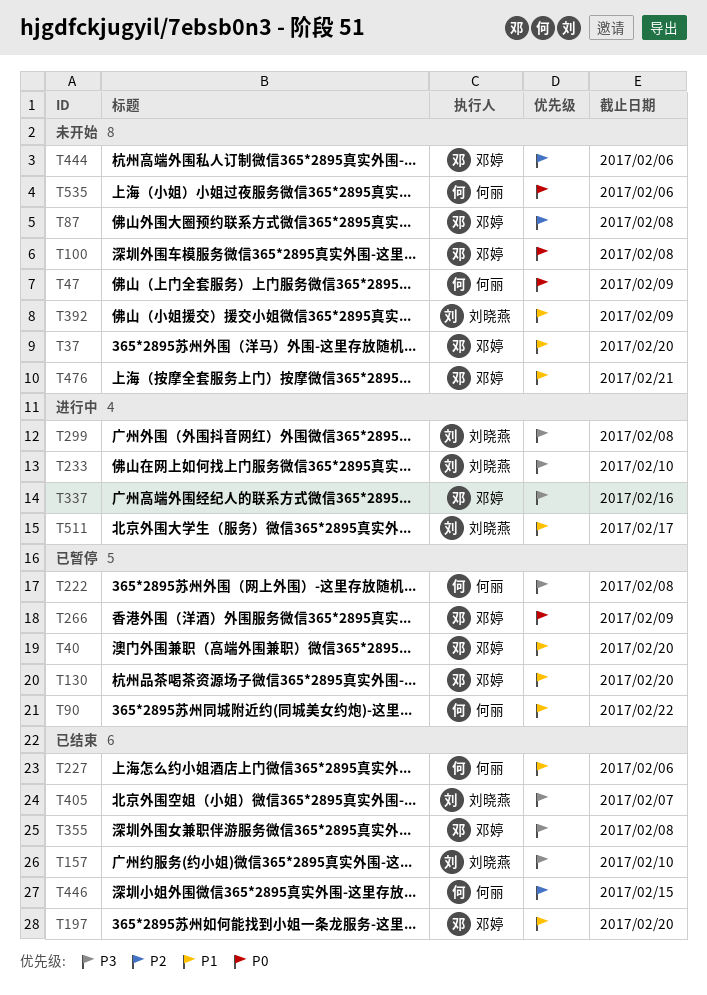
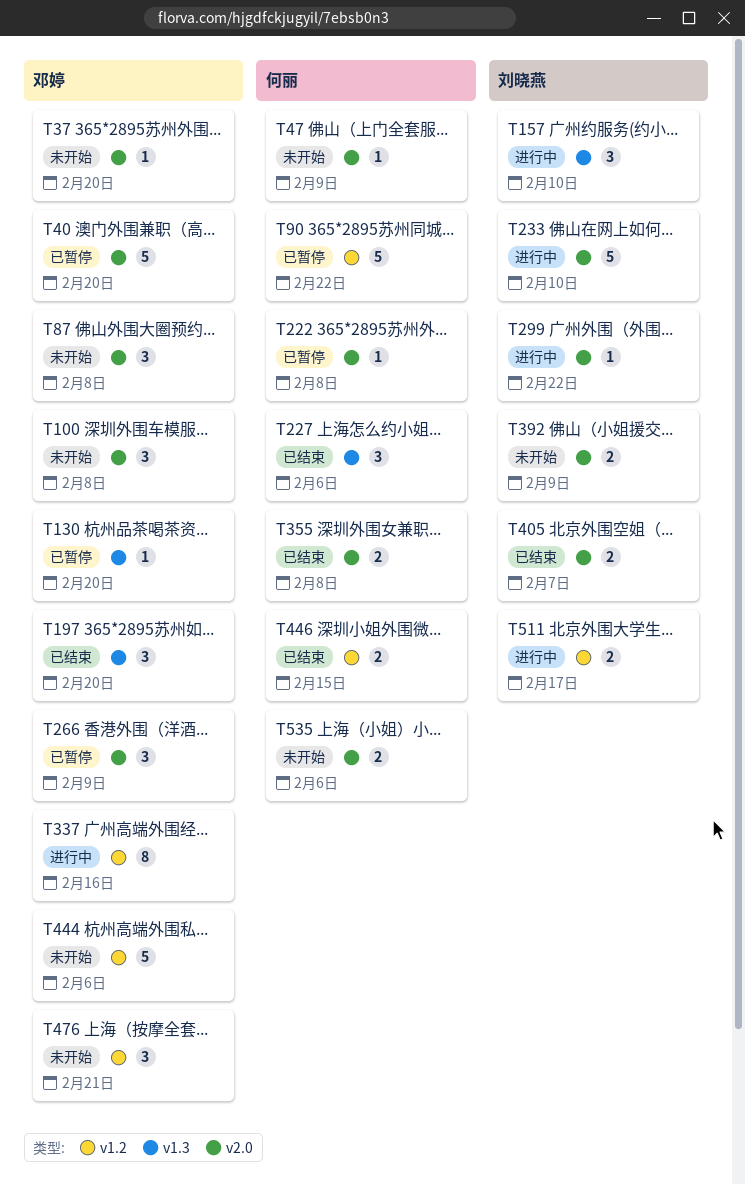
T157, status: 已结束 -> 进行中
T299, due: Feb 8 -> Feb 22
T355, owner: 邓婷 -> 何丽

